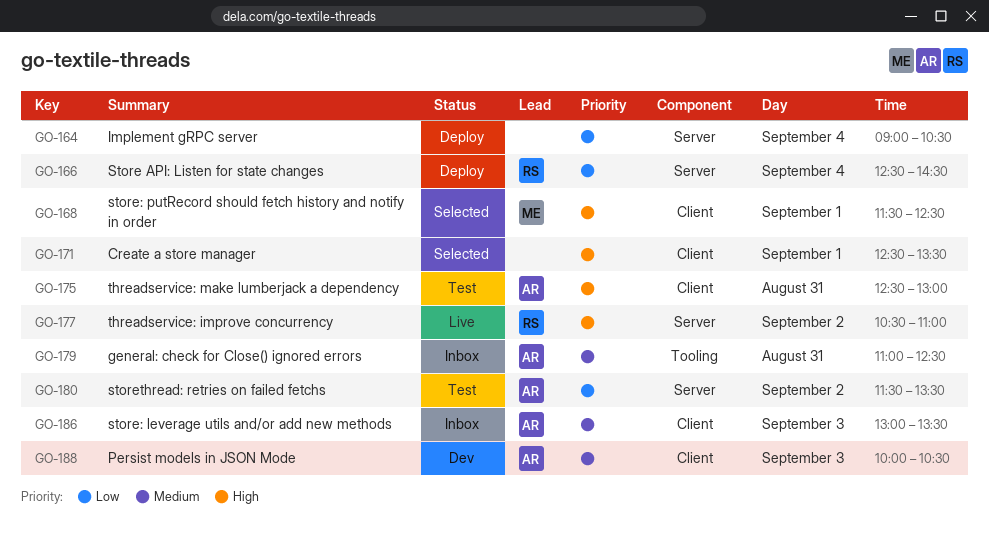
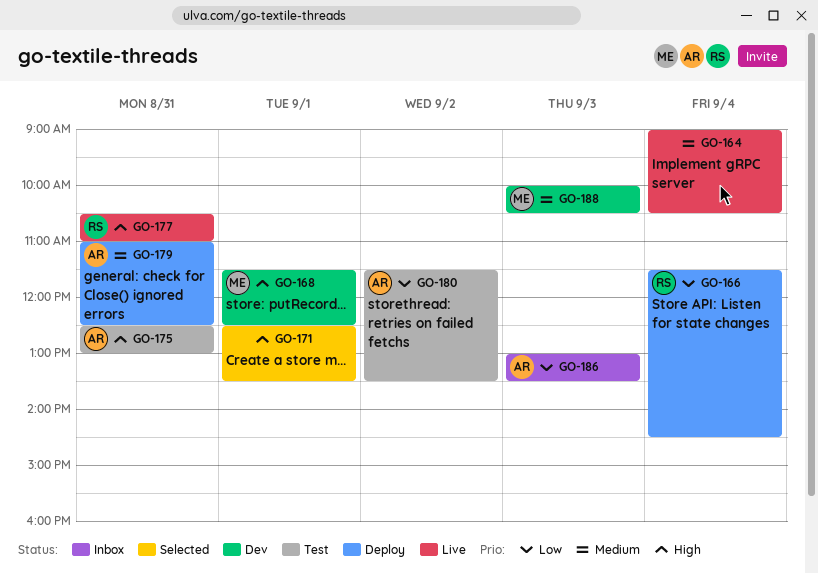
GO-164, status: Deploy -> Live
GO-164, priority: Low -> Medium
GO-166, begins: 12:30 -> 11:30
GO-168, status: Selected -> Dev
GO-177, day: Sep 2 -> Aug 31
GO-179, status: Inbox -> Deploy
GO-186, priority: Medium -> Low
GO-188, owner: AR -> ME

